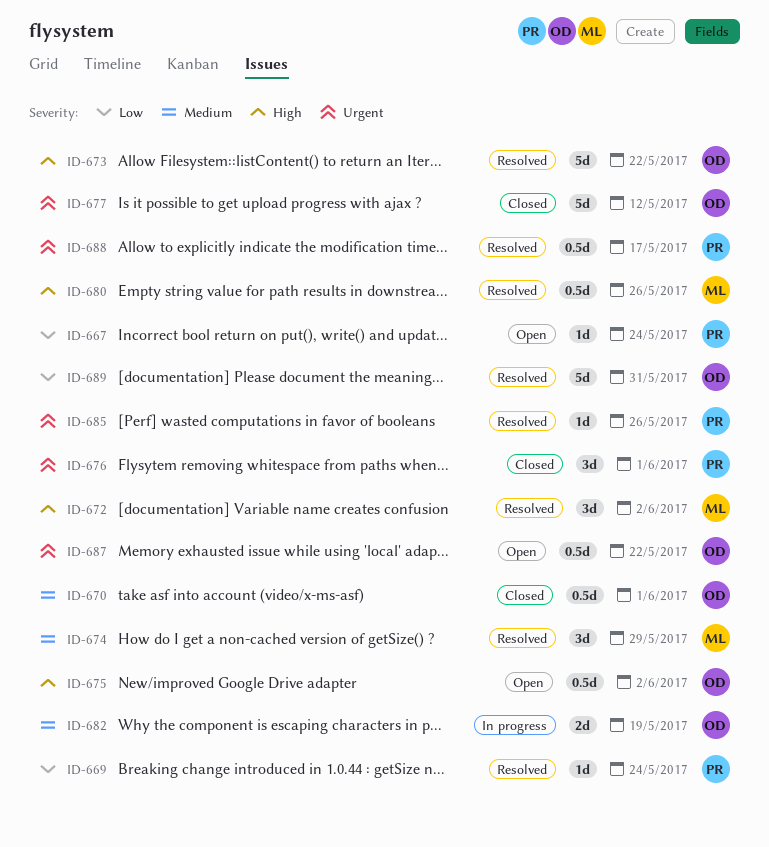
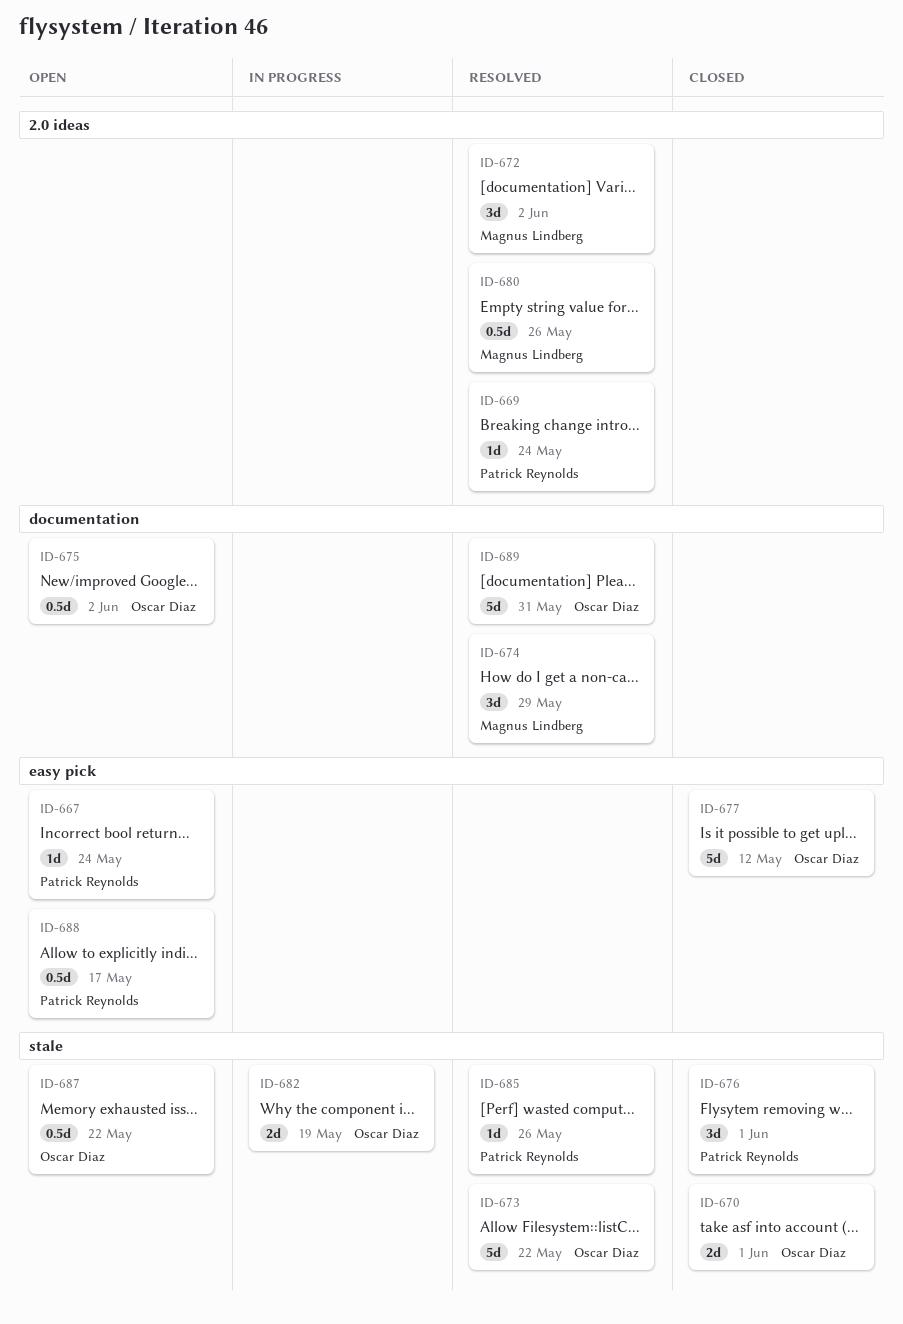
ID-670, estimate: 0.5d -> 2d
ID-688, status: Resolved -> Open

